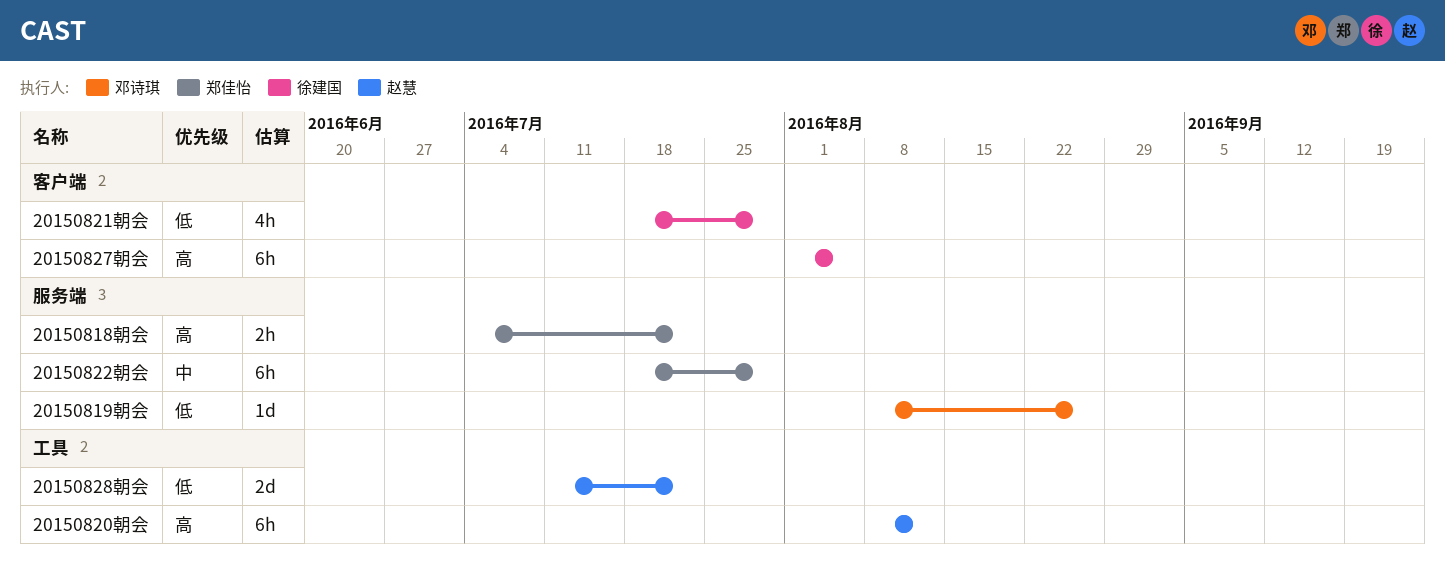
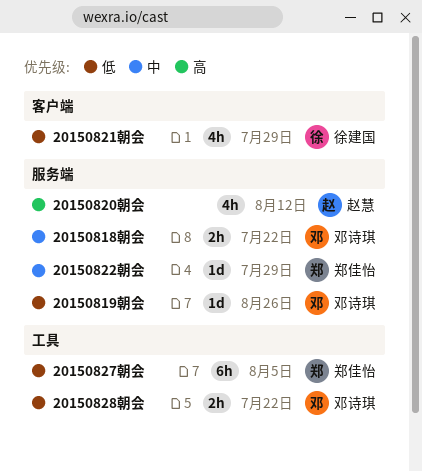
20150818朝会, owner: 郑佳怡 -> 邓诗琪
20150818朝会, priority: 高 -> 中
20150820朝会, label: 工具 -> 服务端
20150820朝会, estimate: 6h -> 4h
20150822朝会, estimate: 6h -> 1d
20150827朝会, owner: 徐建国 -> 郑佳怡
20150827朝会, priority: 高 -> 低
20150827朝会, label: 客户端 -> 工具
20150828朝会, owner: 赵慧 -> 邓诗琪
20150828朝会, estimate: 2d -> 2h

